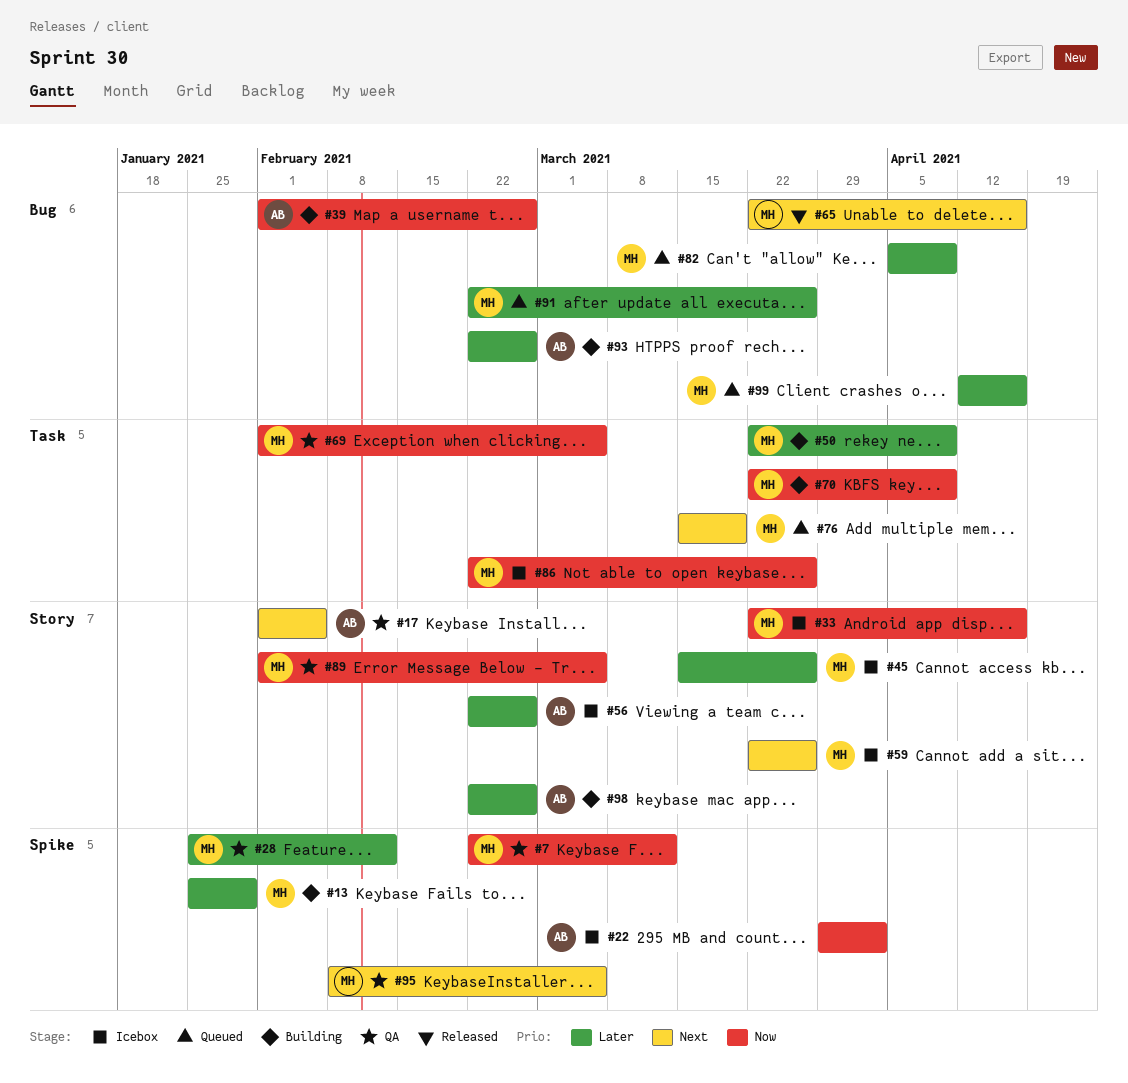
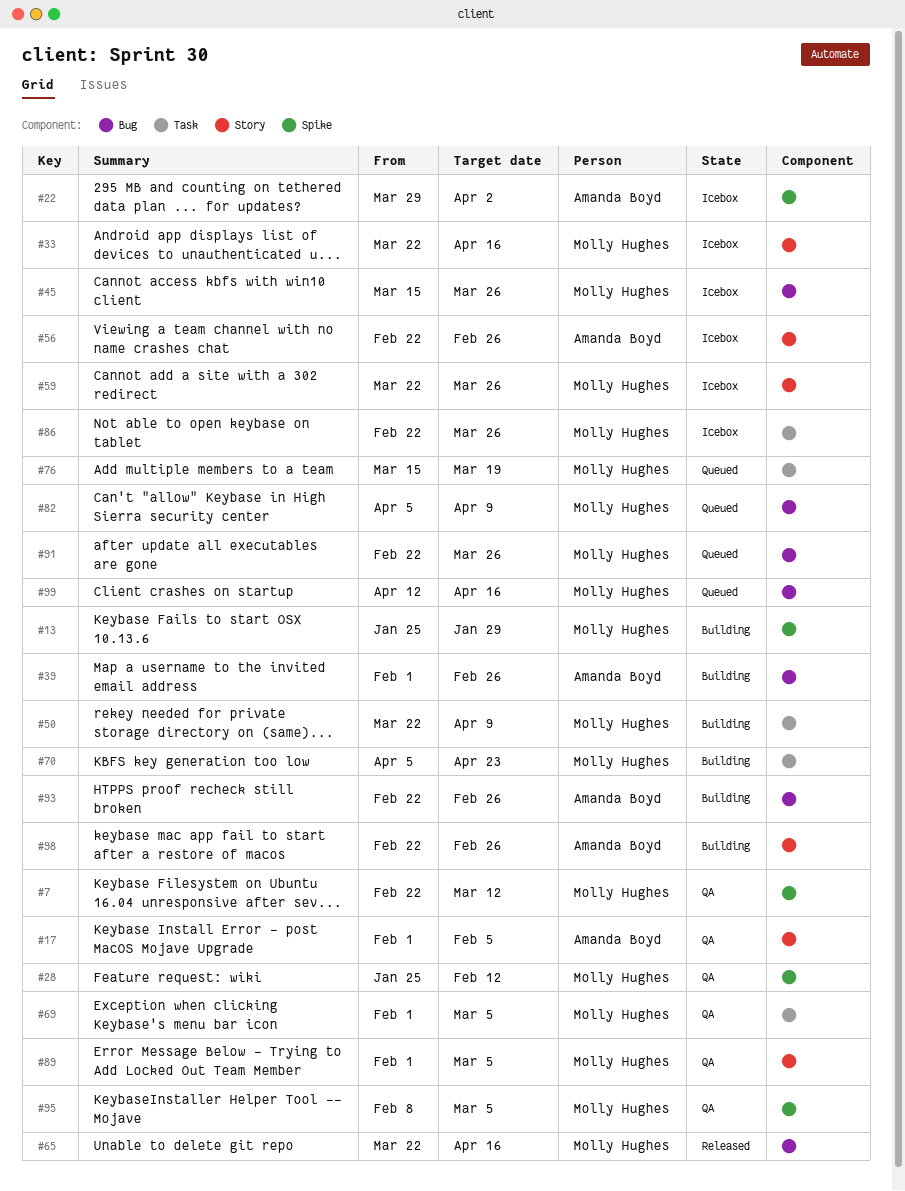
#45, label: Story -> Bug
#70, start: Mar 22 -> Apr 5
#70, due: Apr 9 -> Apr 23

